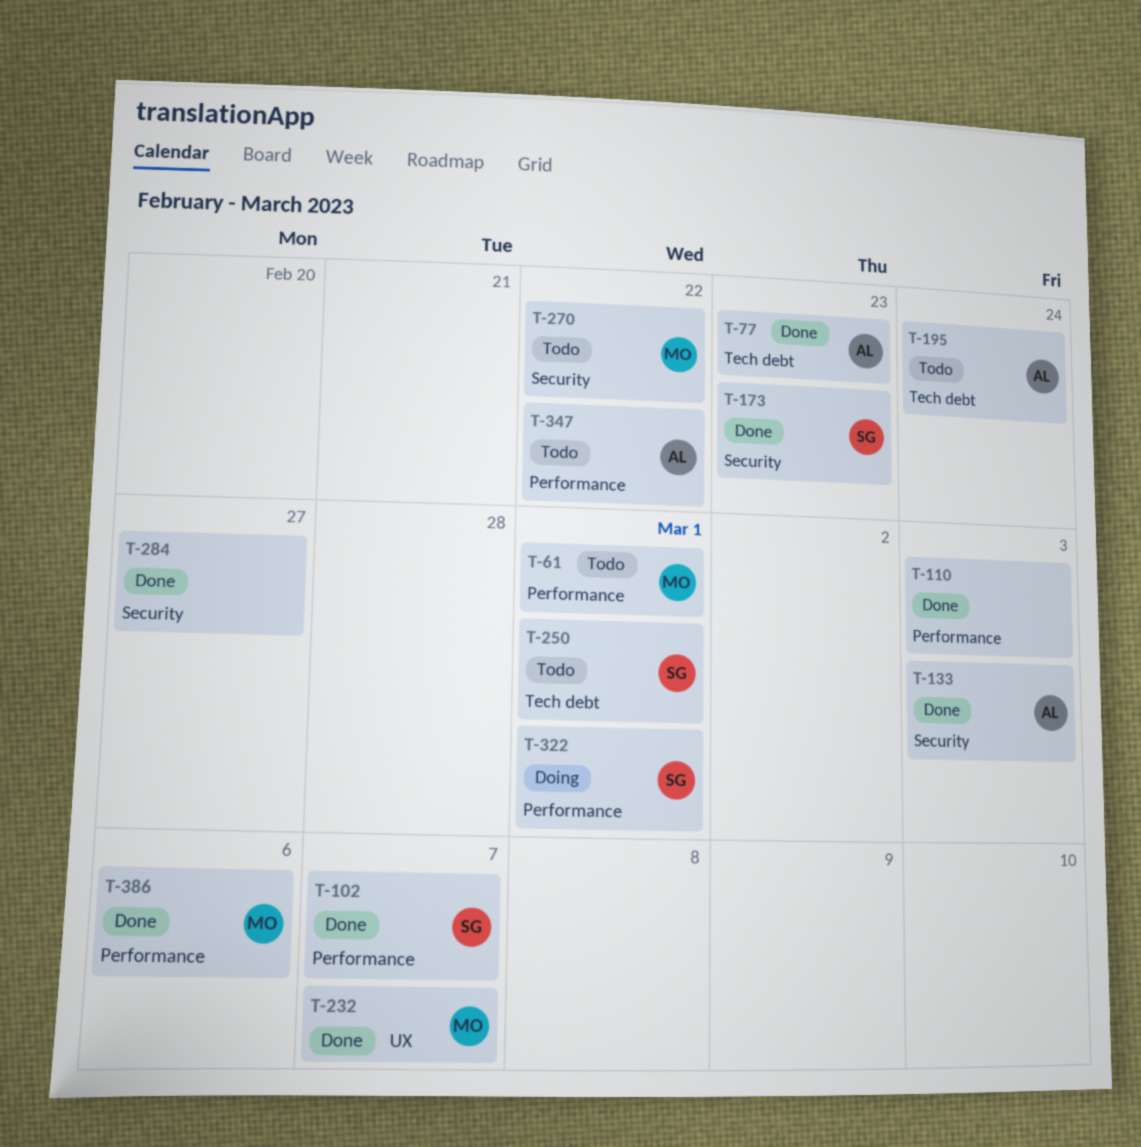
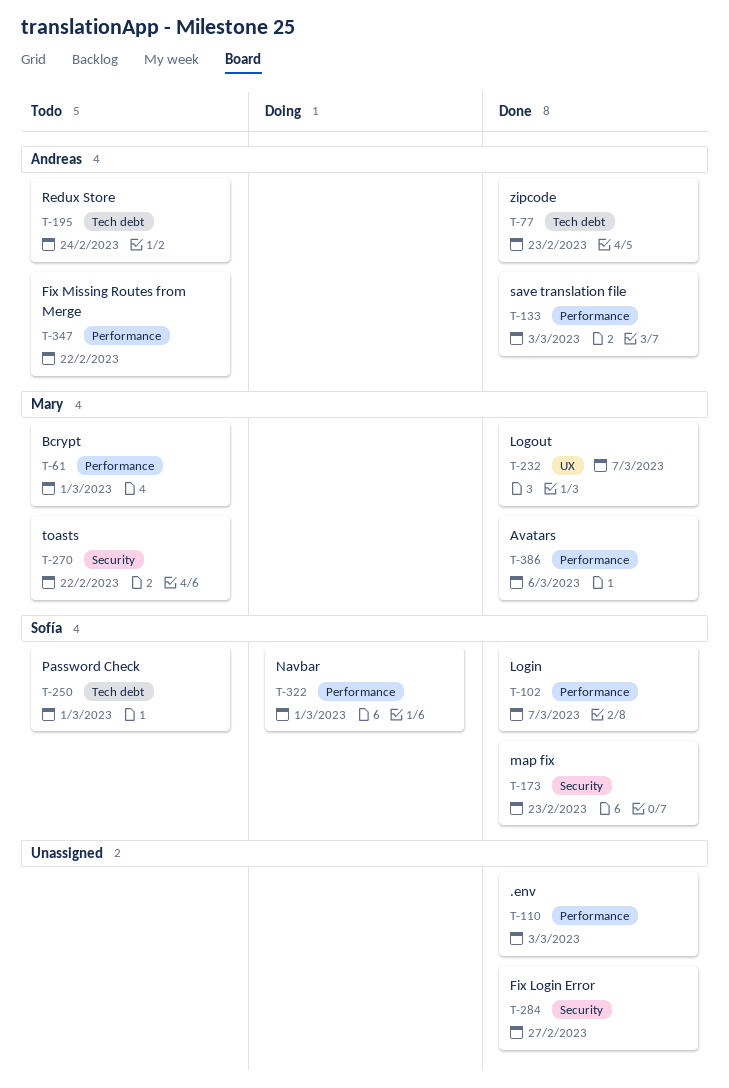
T-133, label: Security -> Performance

